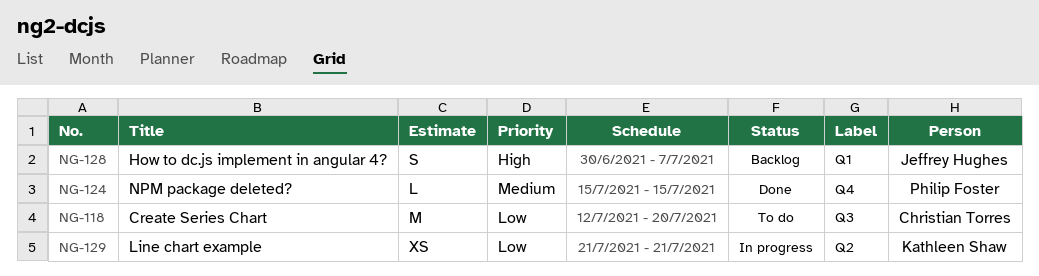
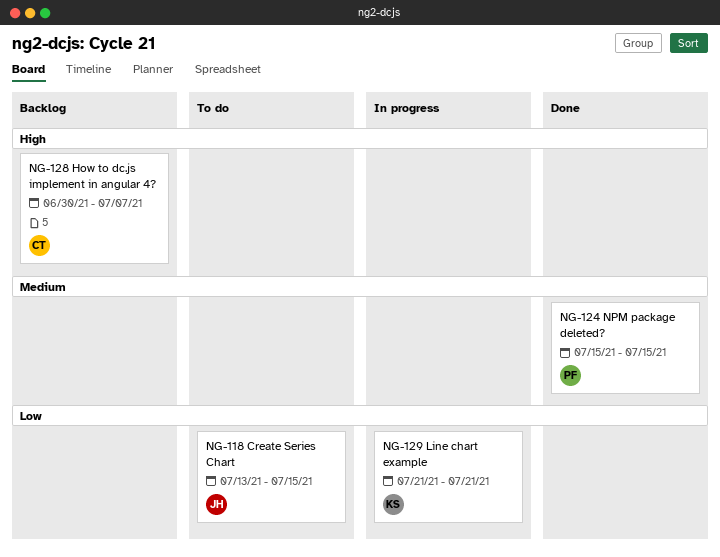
NG-118, owner: Christian Torres -> Jeffrey Hughes
NG-118, start: Jul 12 -> Jul 13
NG-118, due: Jul 20 -> Jul 15
NG-128, owner: Jeffrey Hughes -> Christian Torres

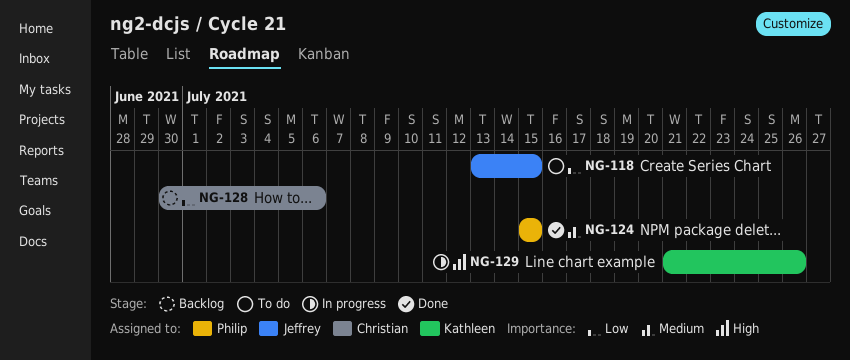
NG-128, priority: High -> Low
NG-128, due: Jul 7 -> Jul 6
NG-129, priority: Low -> High
NG-129, due: Jul 21 -> Jul 26

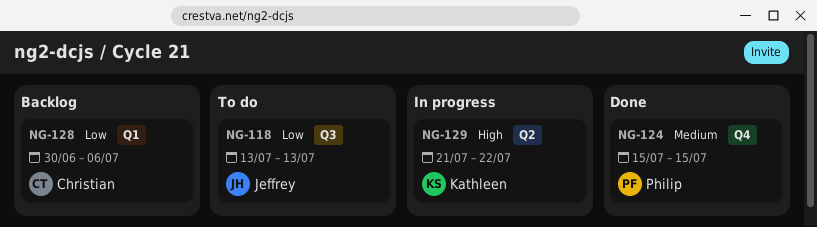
NG-118, due: Jul 15 -> Jul 13
NG-129, due: Jul 26 -> Jul 22

